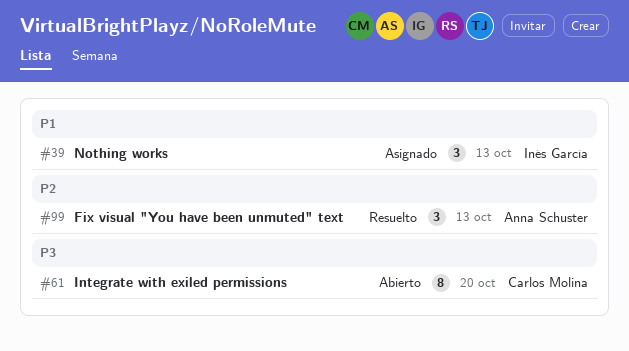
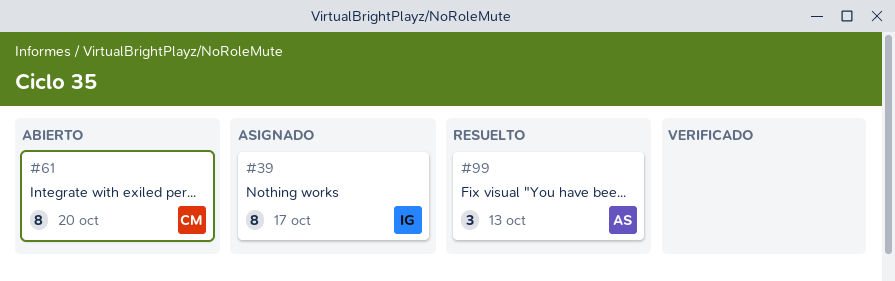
#39, estimate: 3 -> 8
#39, due: Oct 13 -> Oct 17

